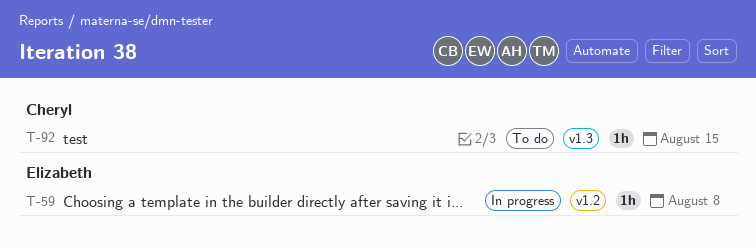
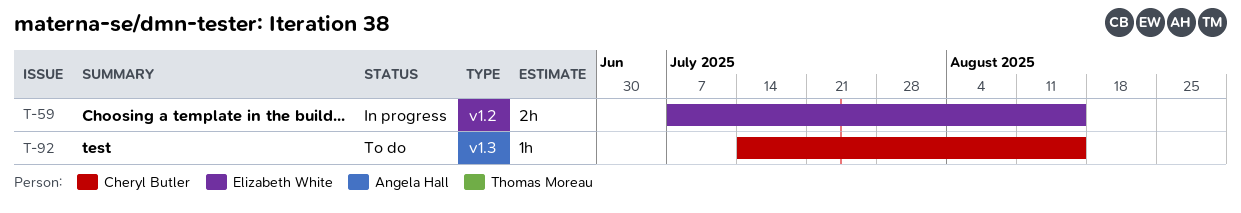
T-59, estimate: 1h -> 2h
T-59, due: Aug 8 -> Aug 15

